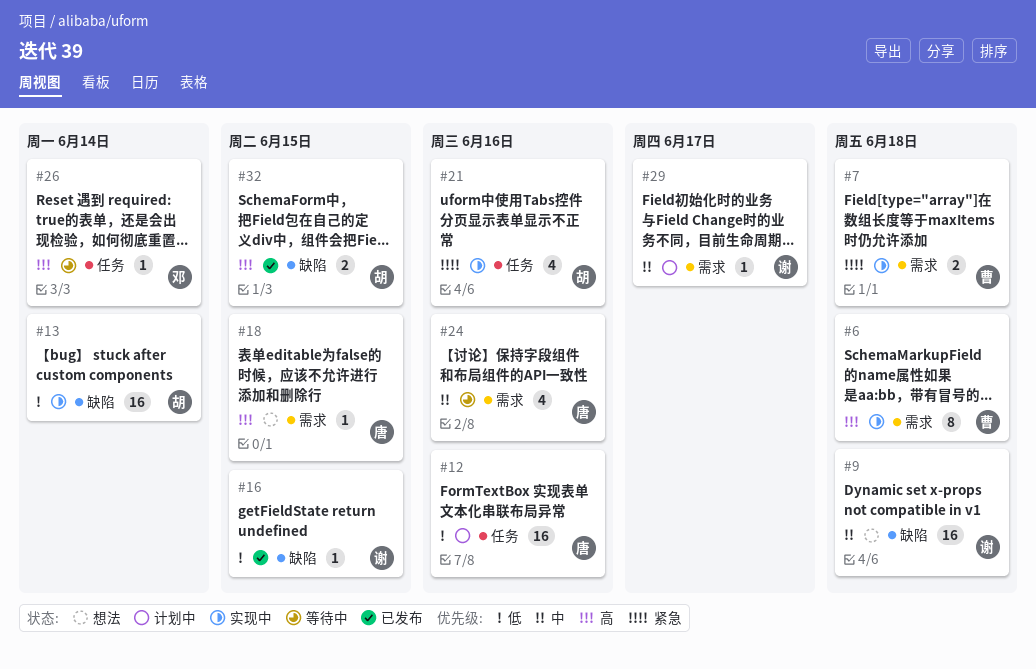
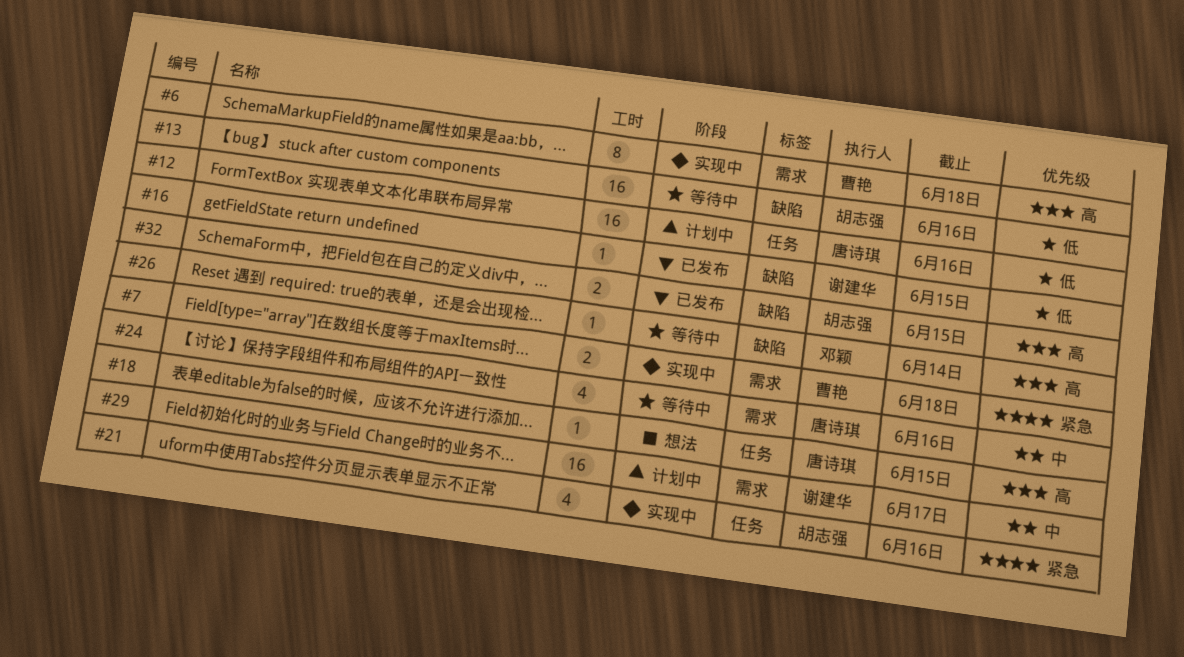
#9: present -> none
#13, status: 实现中 -> 等待中
#13, due: Jun 14 -> Jun 16
#18, label: 需求 -> 任务
#26, label: 任务 -> 缺陷
#29, estimate: 1 -> 16

